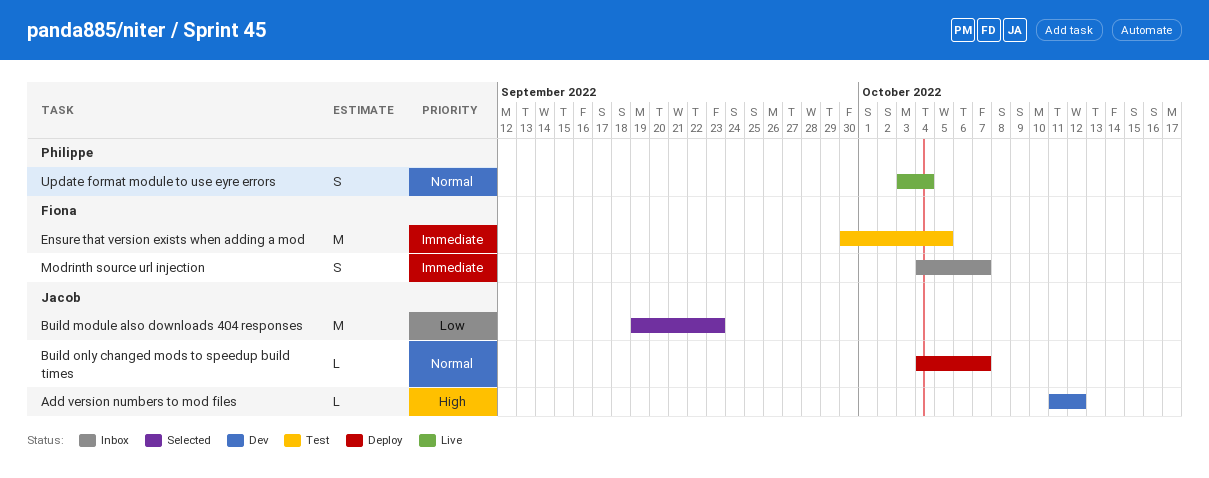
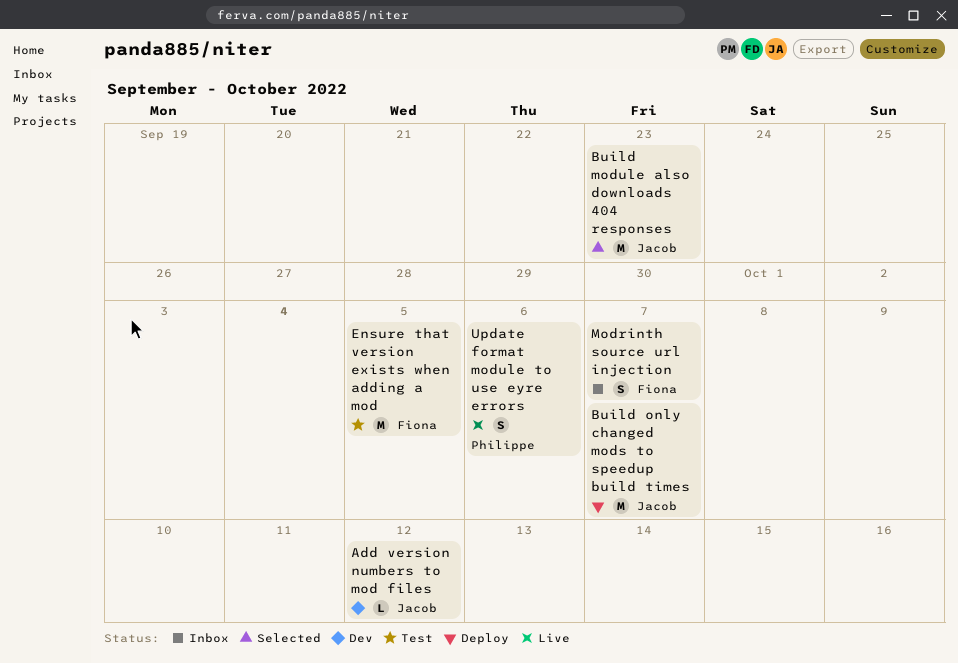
Build only changed mods to speedup build times, estimate: L -> M
Update format module to use eyre errors, due: Oct 4 -> Oct 6

